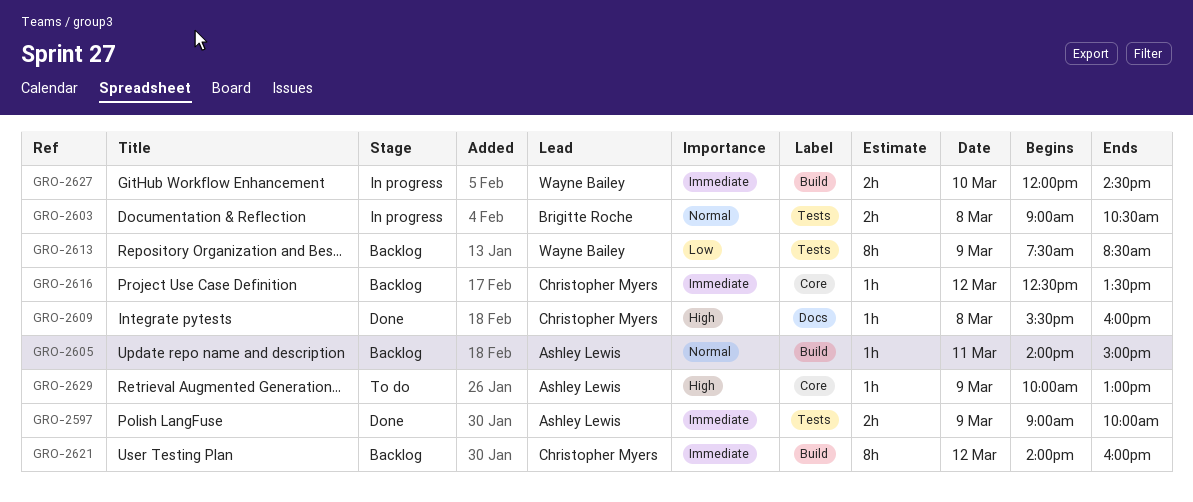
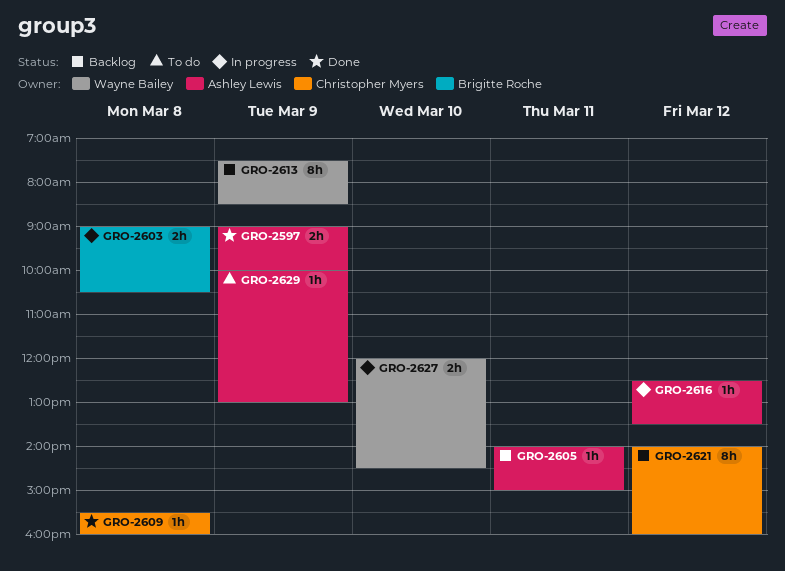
GRO-2616, status: Backlog -> In progress
GRO-2616, owner: Christopher Myers -> Ashley Lewis

